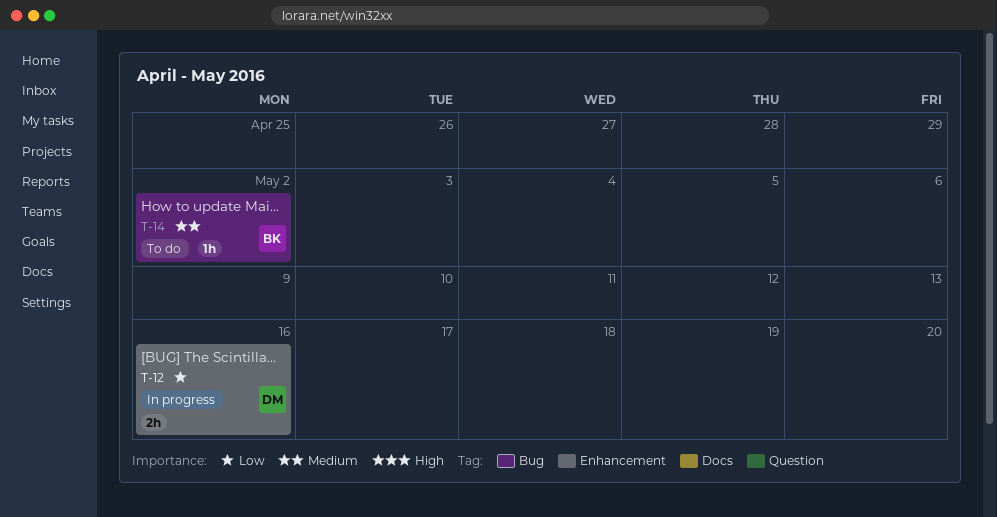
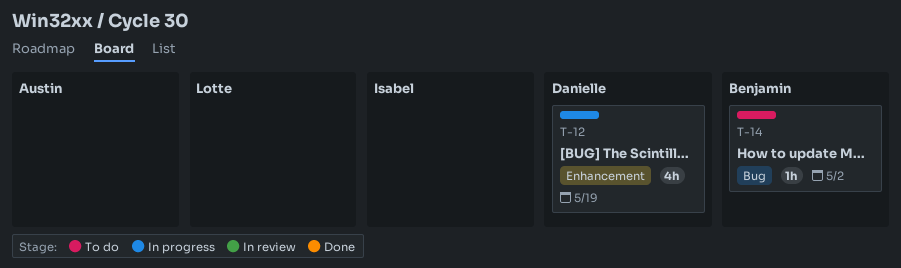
T-12, estimate: 2h -> 4h
T-12, due: May 16 -> May 19

